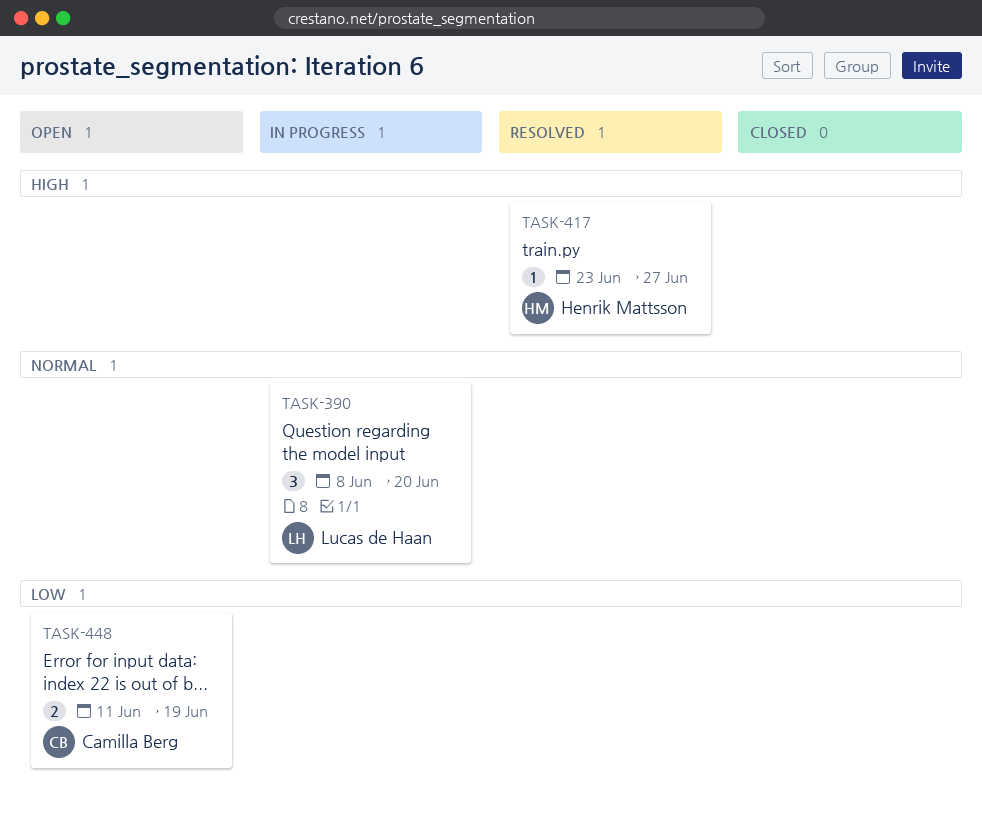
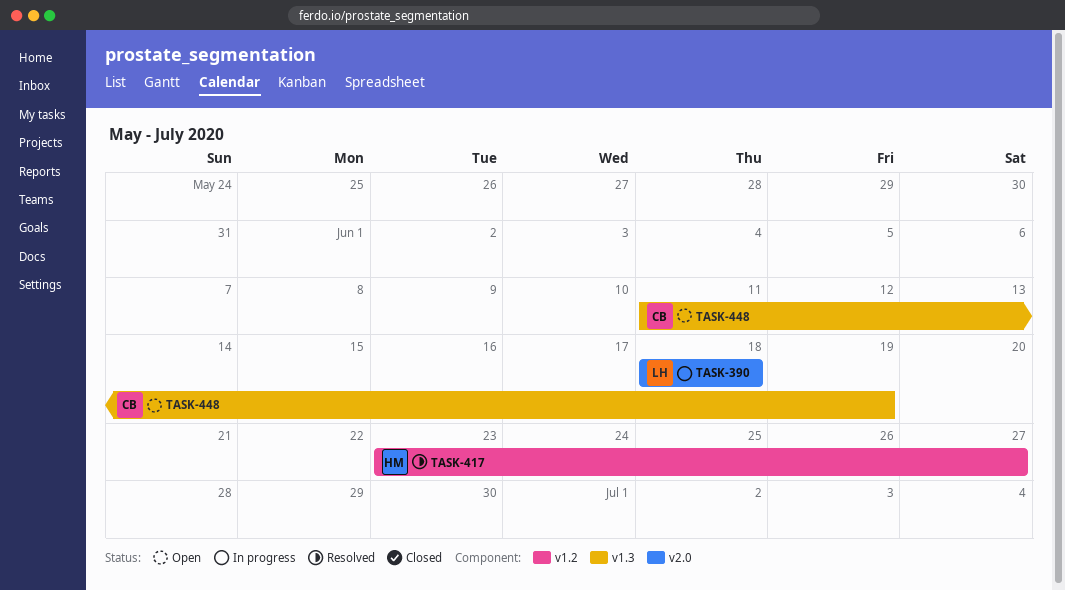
TASK-390, start: Jun 8 -> Jun 18
TASK-390, due: Jun 20 -> Jun 18

